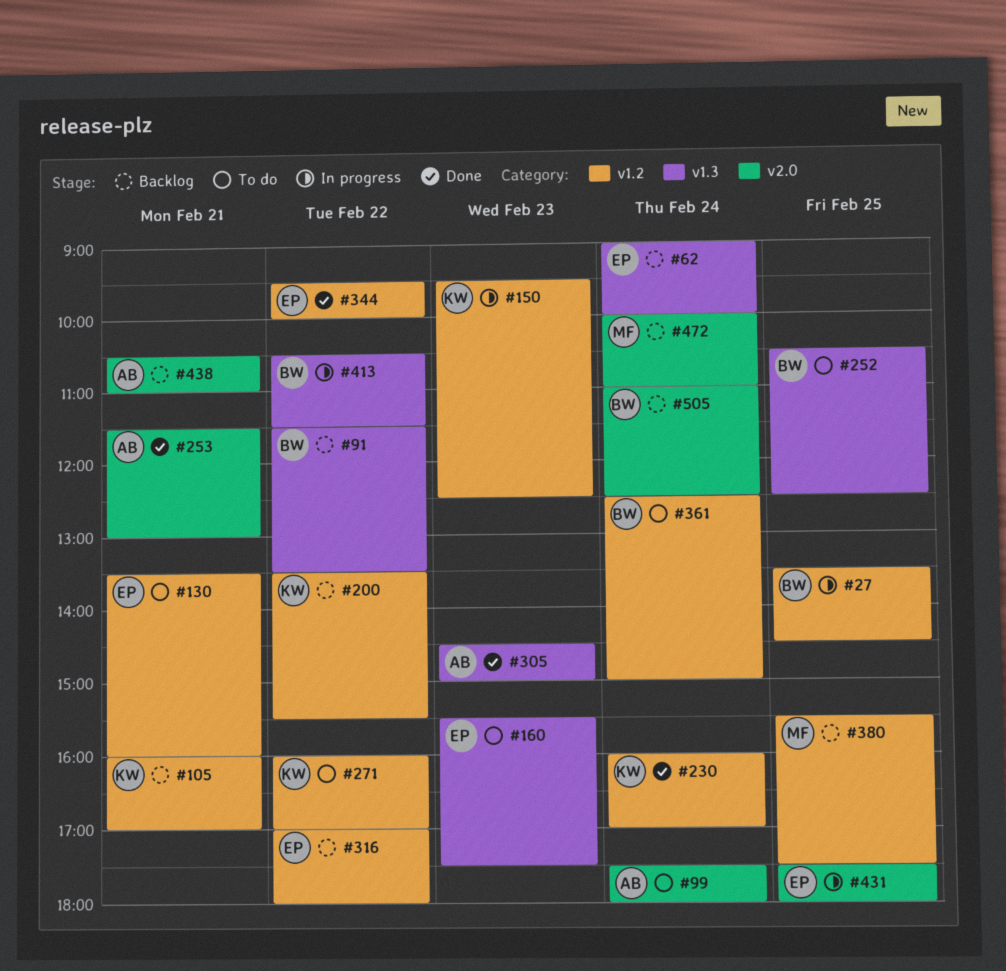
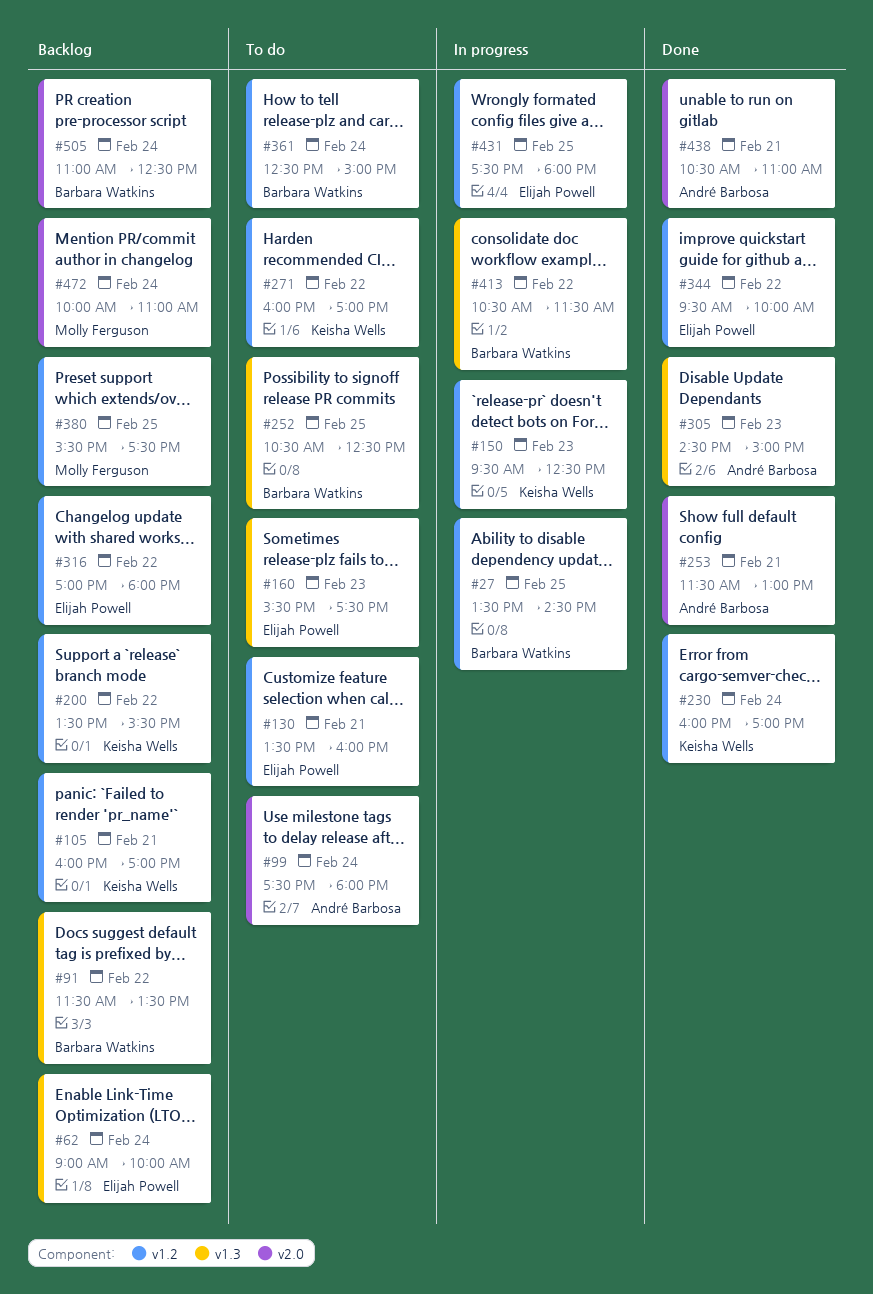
#431, label: v2.0 -> v1.2
#438, status: Backlog -> Done

